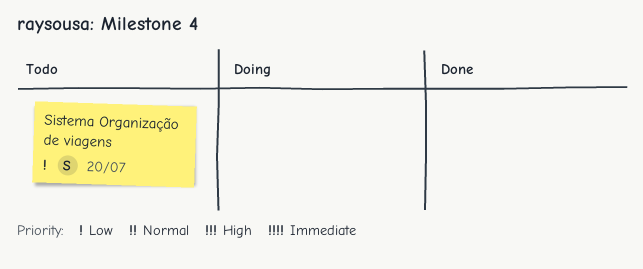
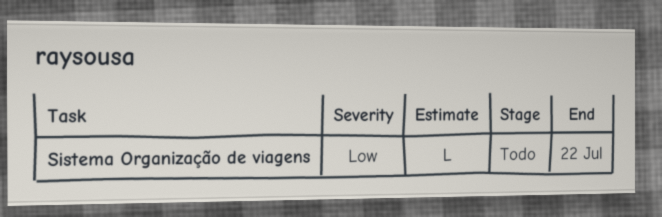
Sistema Organização de viagens, estimate: S -> L
Sistema Organização de viagens, due: Jul 20 -> Jul 22

